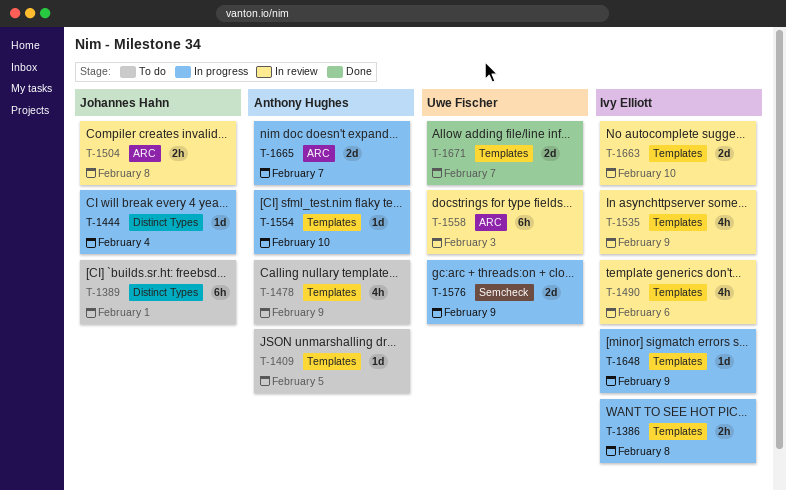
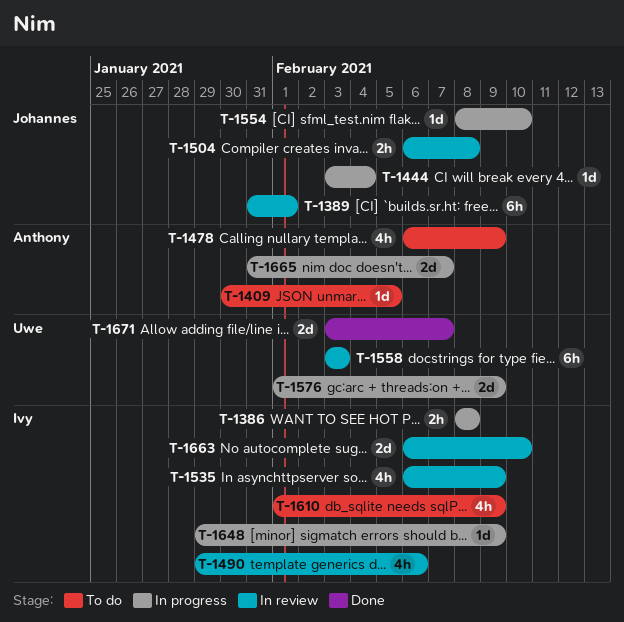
T-1389, status: To do -> In review
T-1554, owner: Anthony Hughes -> Johannes Hahn
T-1610: none -> present

